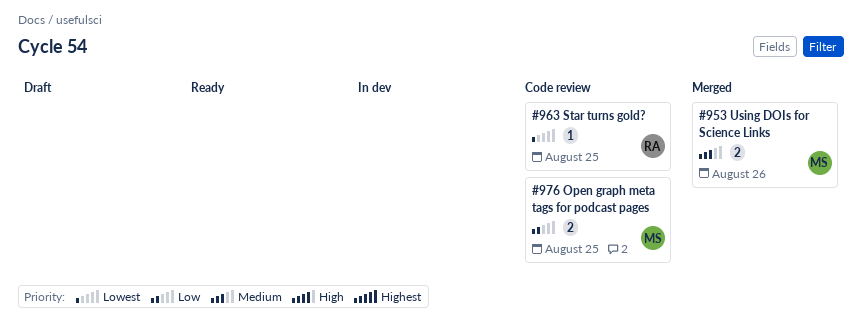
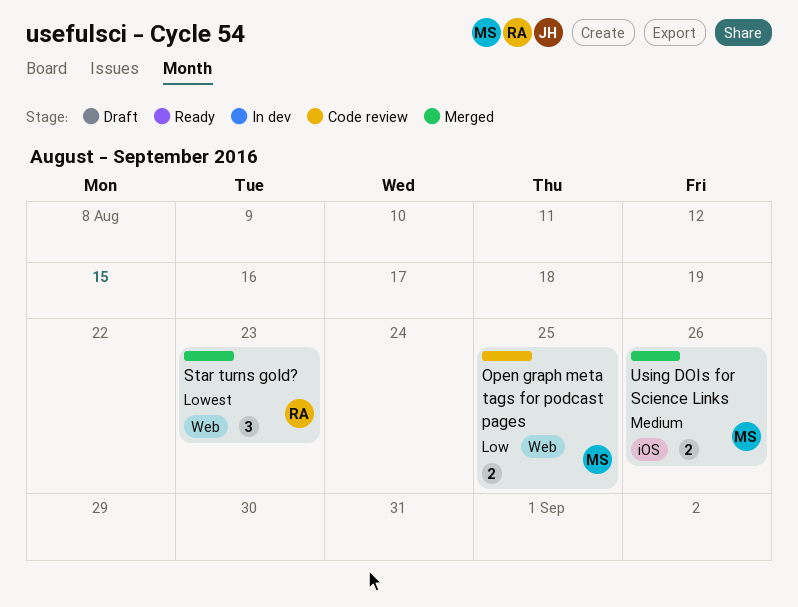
Star turns gold?, status: Code review -> Merged
Star turns gold?, estimate: 1 -> 3
Star turns gold?, due: Aug 25 -> Aug 23

